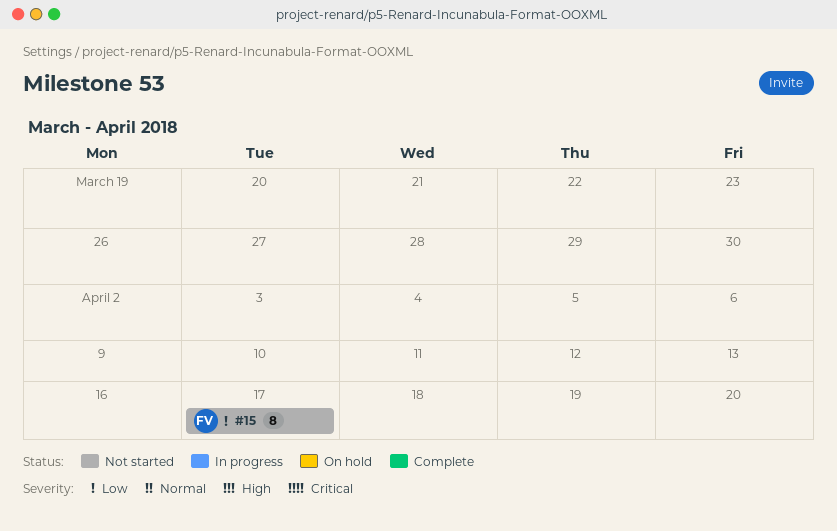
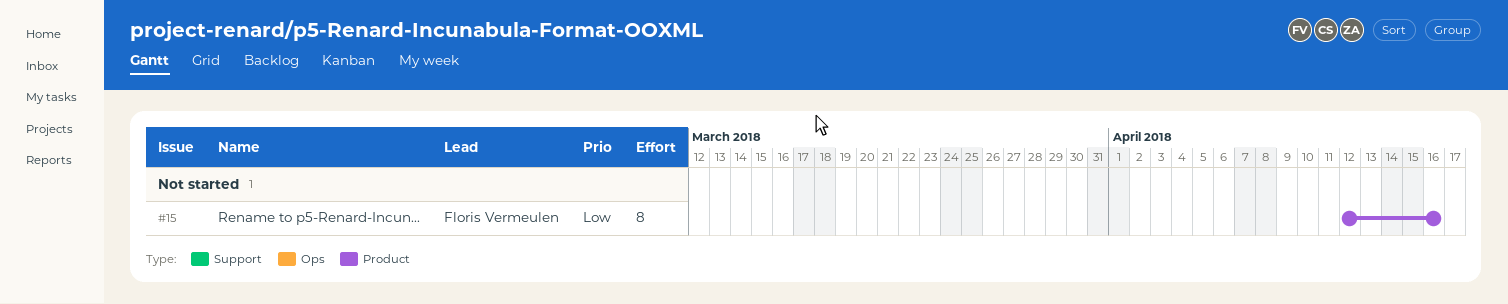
#15, start: Apr 17 -> Apr 12
#15, due: Apr 17 -> Apr 16

